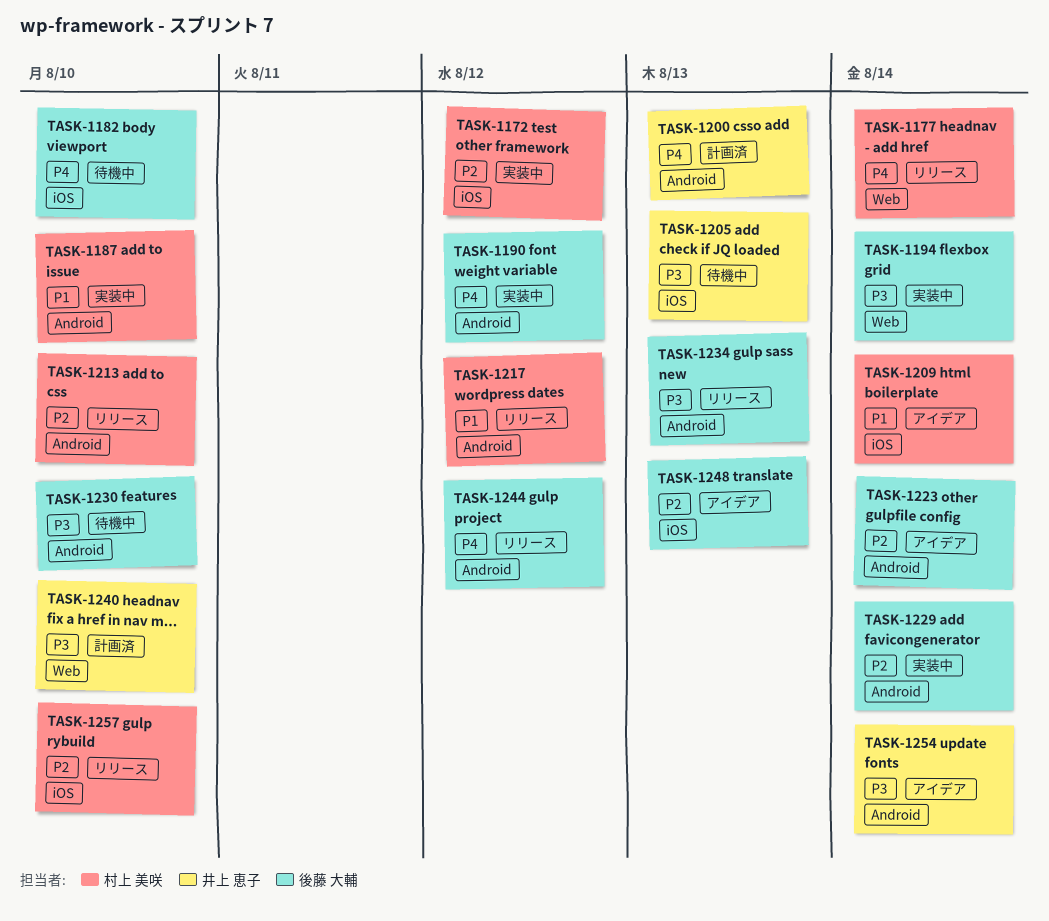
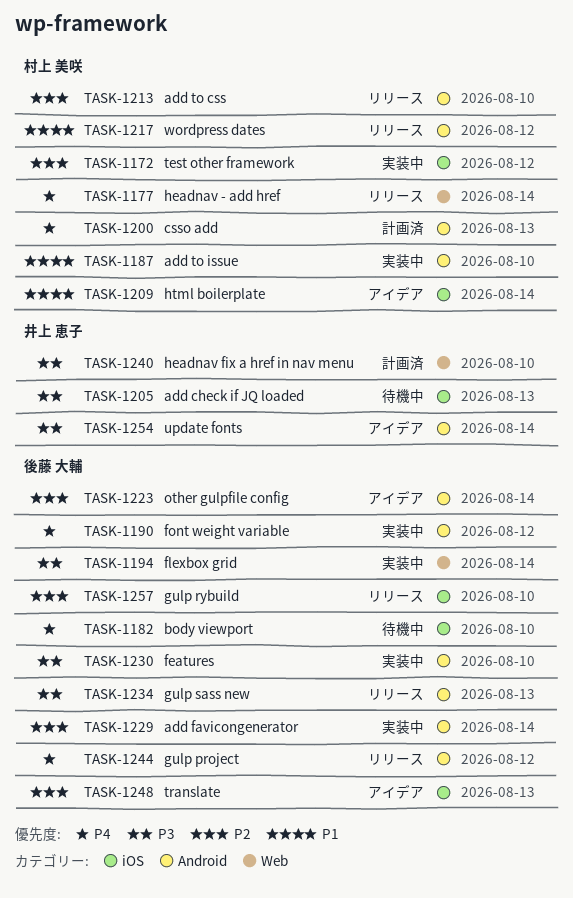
TASK-1200, owner: 井上 恵子 -> 村上 美咲
TASK-1230, status: 待機中 -> 実装中
TASK-1257, owner: 村上 美咲 -> 後藤 大輔

